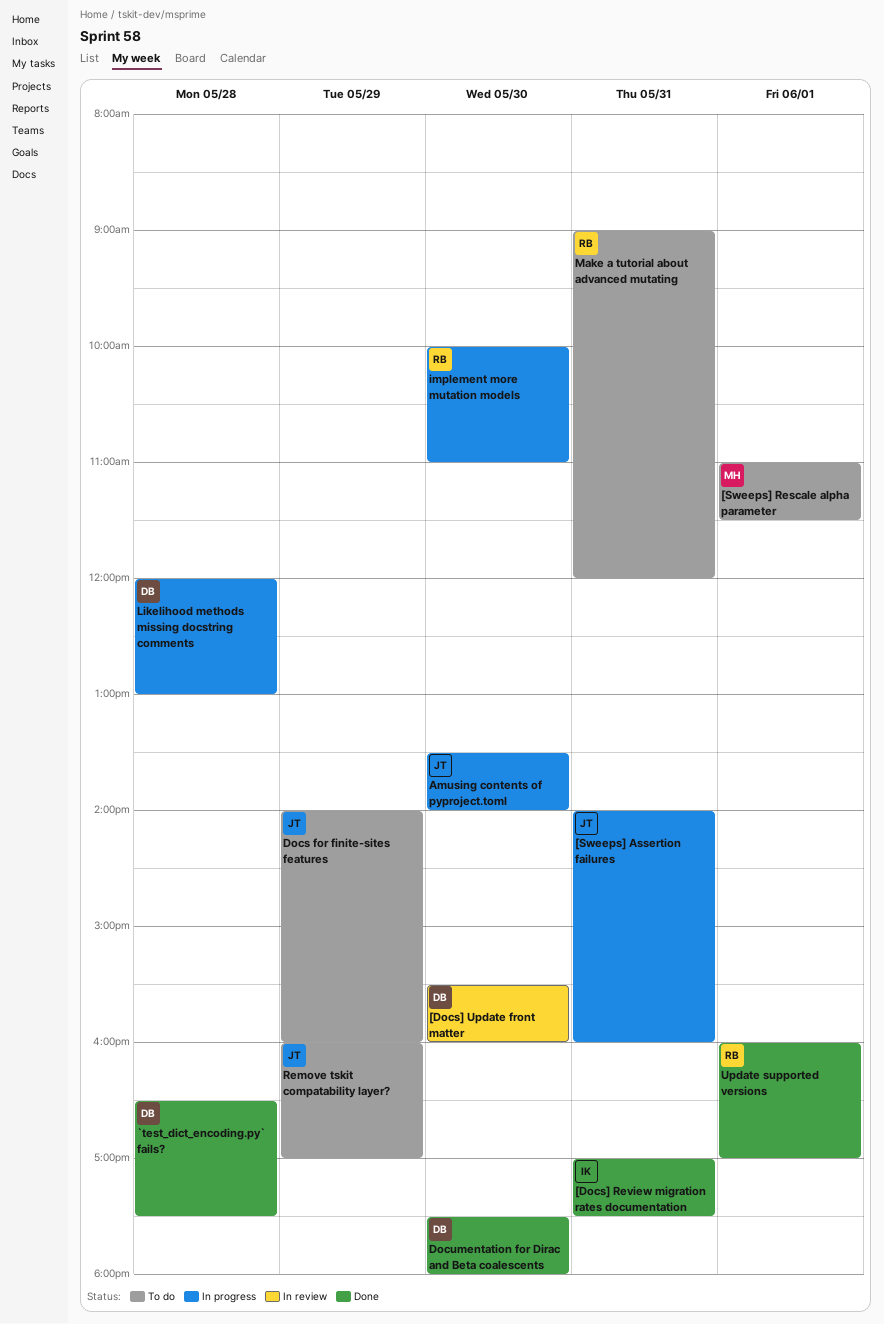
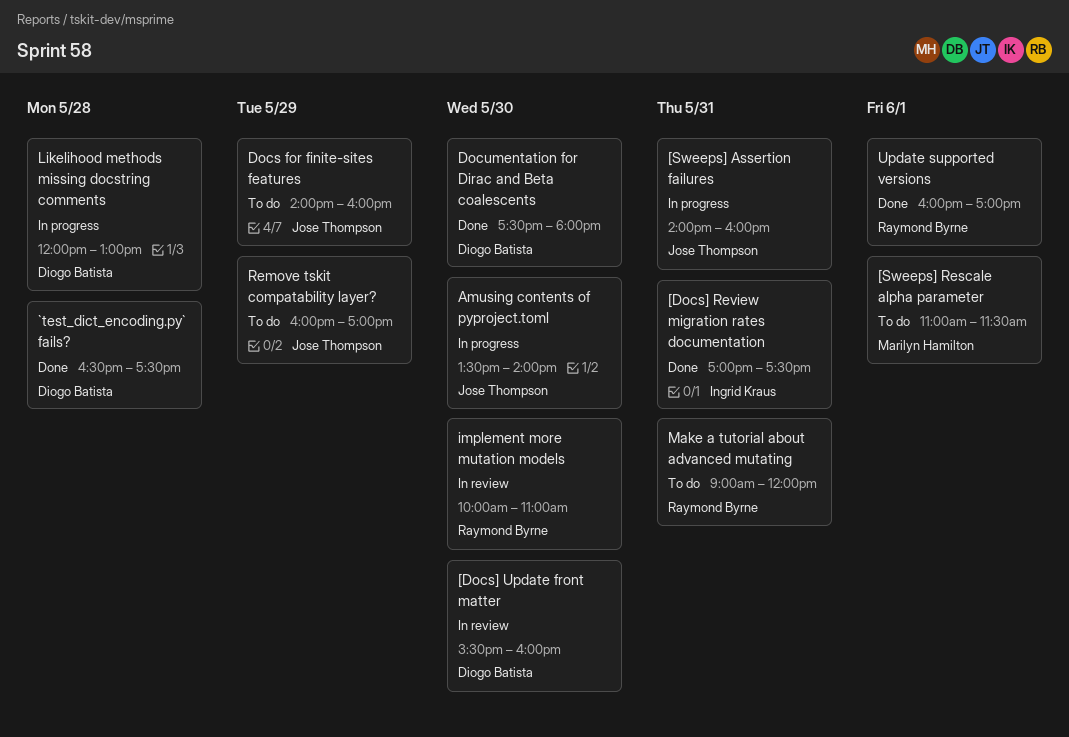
implement more mutation models, status: In progress -> In review

